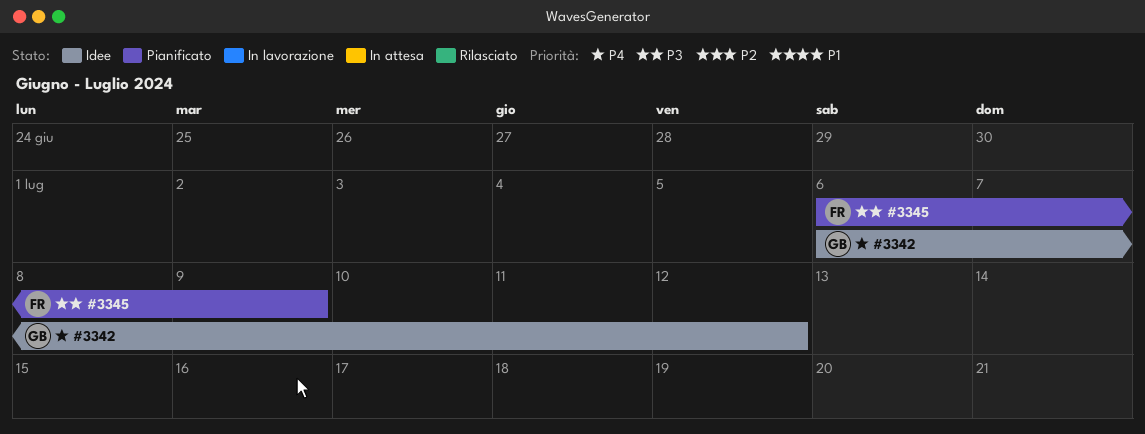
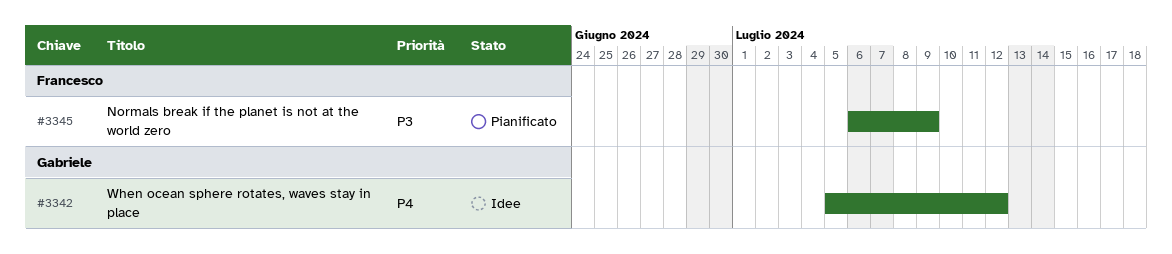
#3342, start: Jul 6 -> Jul 5

